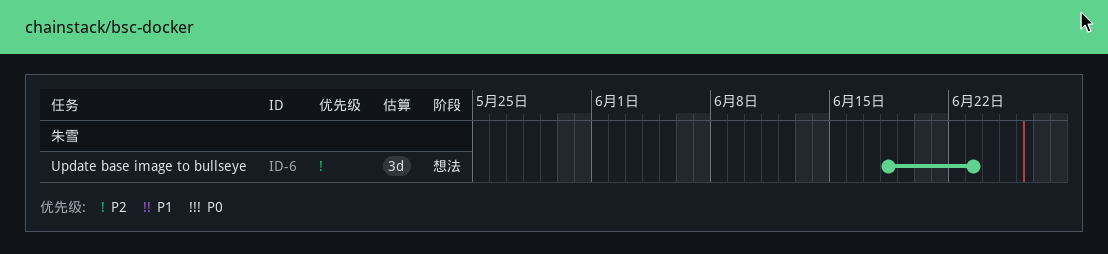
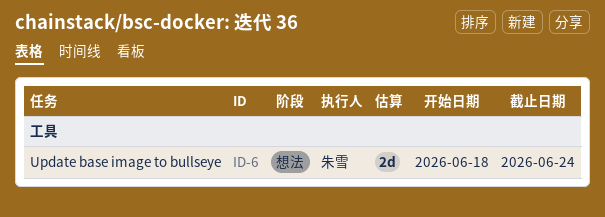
ID-6, estimate: 3d -> 2d
ID-6, due: Jun 23 -> Jun 24

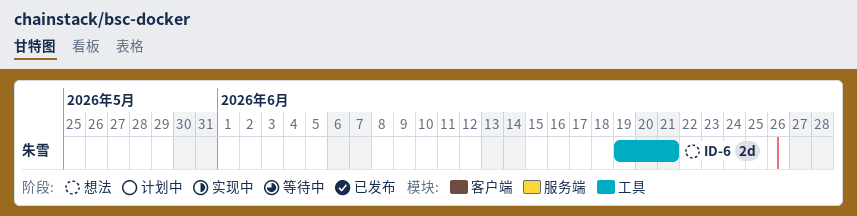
ID-6, start: Jun 18 -> Jun 19
ID-6, due: Jun 24 -> Jun 21

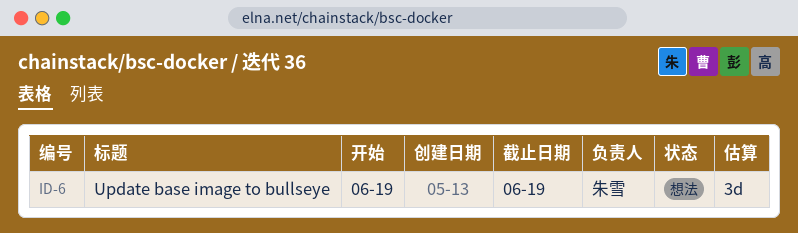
ID-6, estimate: 2d -> 3d
ID-6, due: Jun 21 -> Jun 19

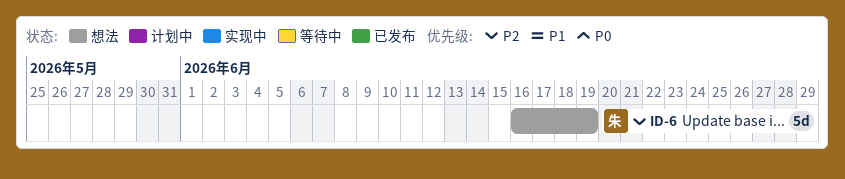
ID-6, estimate: 3d -> 5d
ID-6, start: Jun 19 -> Jun 16

